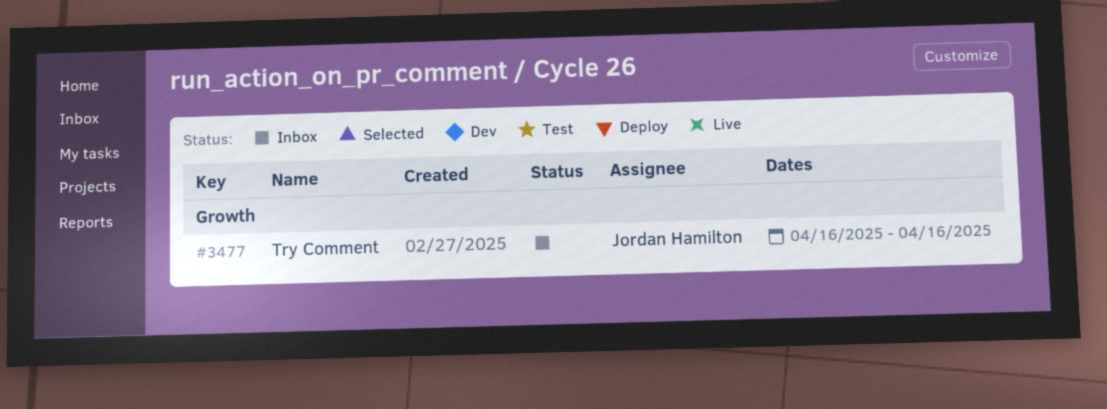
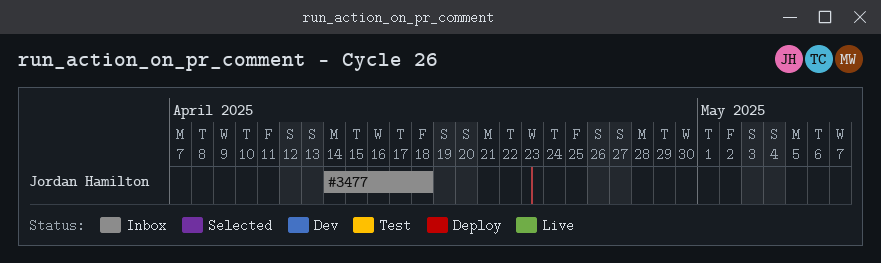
#3477, start: Apr 16 -> Apr 14
#3477, due: Apr 16 -> Apr 18

